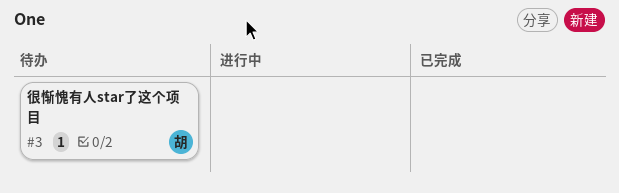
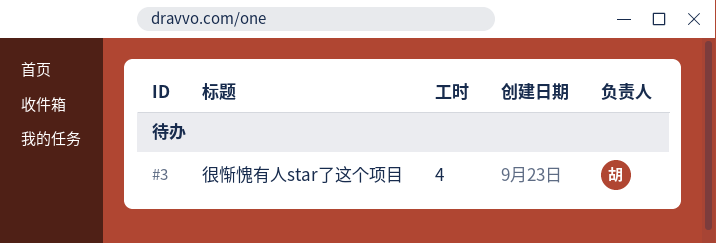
#3, estimate: 1 -> 4

